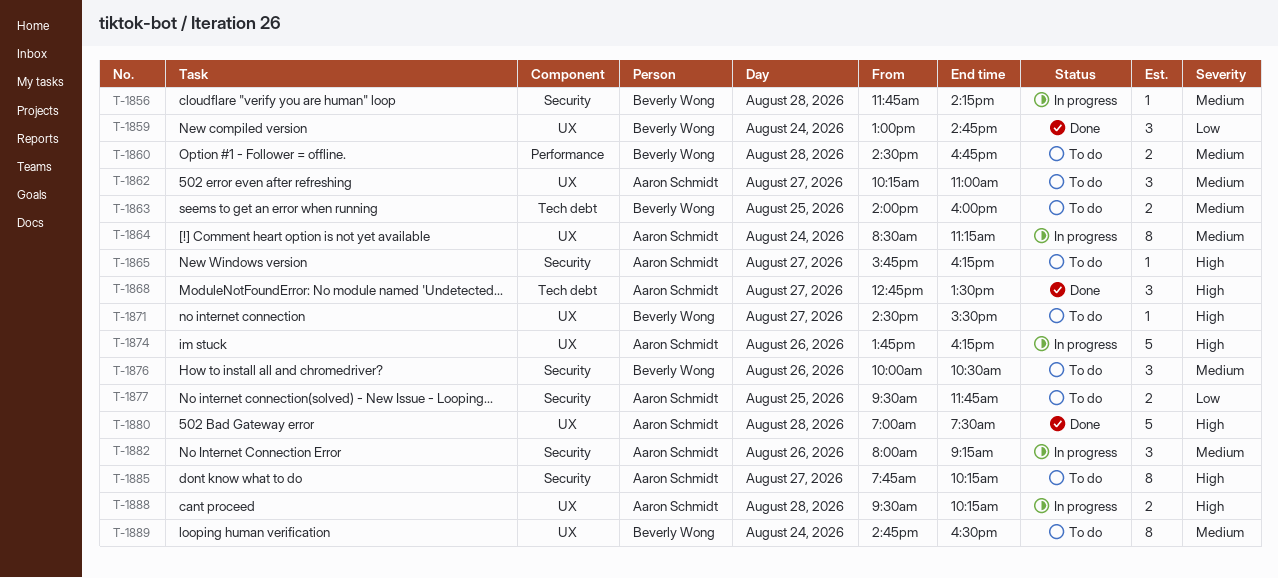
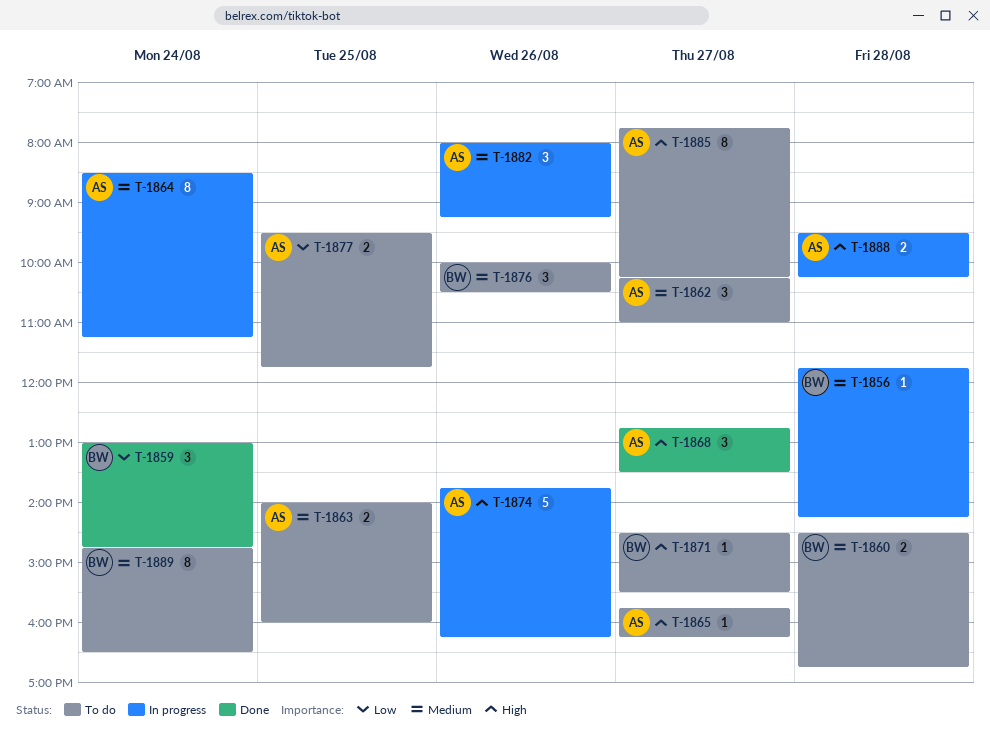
T-1863, owner: Beverly Wong -> Aaron Schmidt
T-1880: present -> none

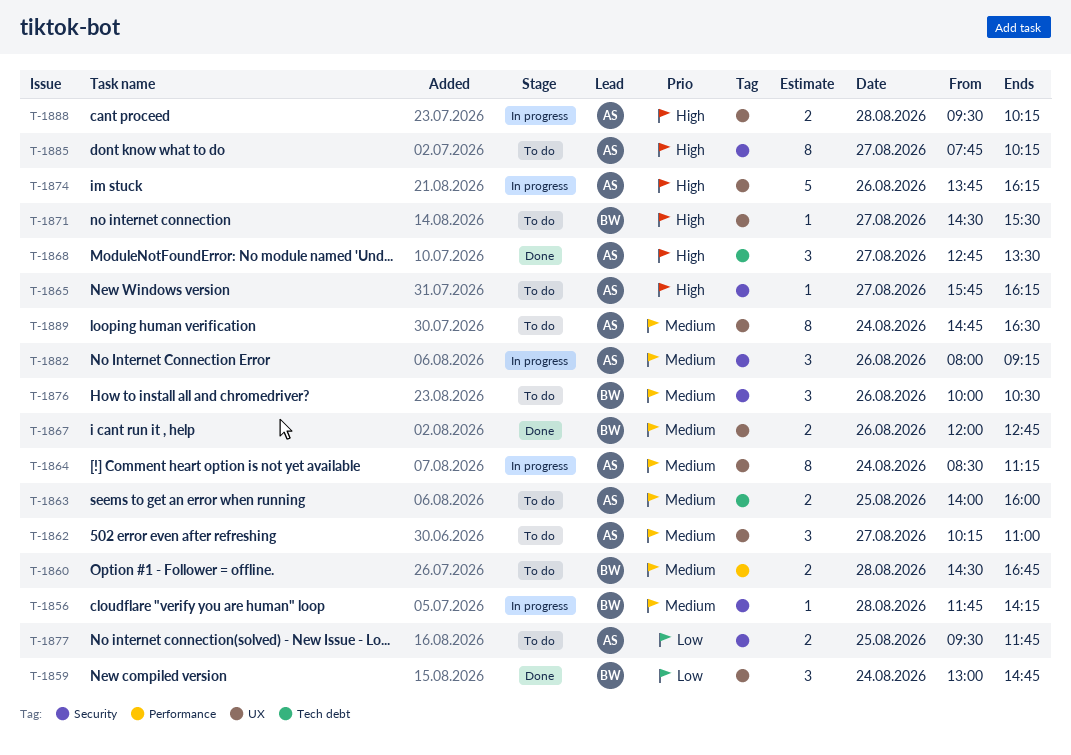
T-1867: none -> present
T-1889, owner: BW -> AS

